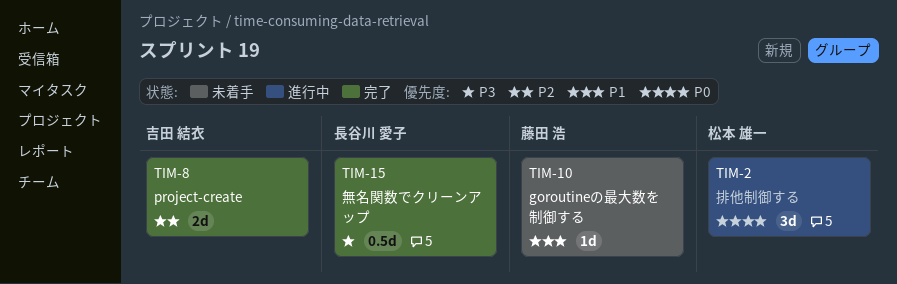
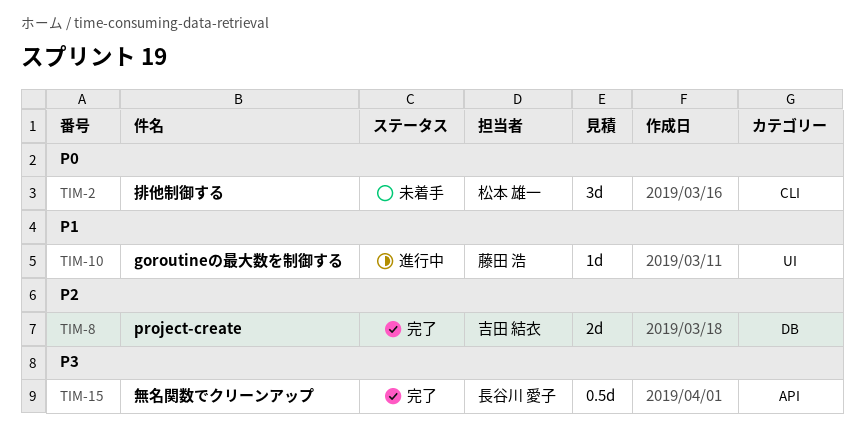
TIM-2, status: 進行中 -> 未着手
TIM-10, status: 未着手 -> 進行中

